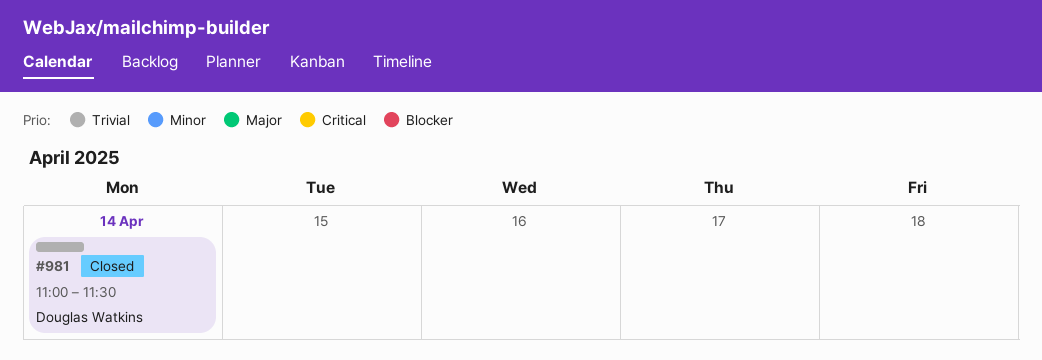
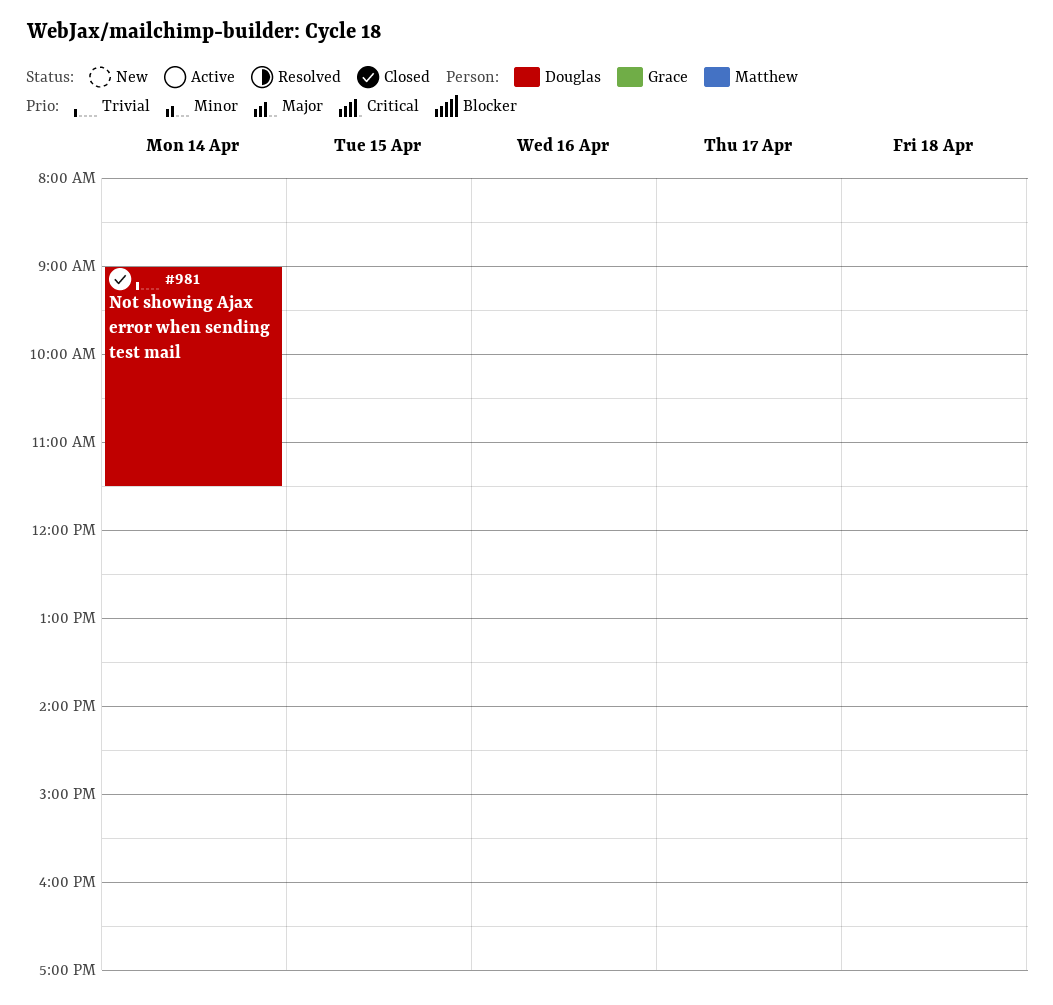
#981, begins: 11:00 -> 09:00

